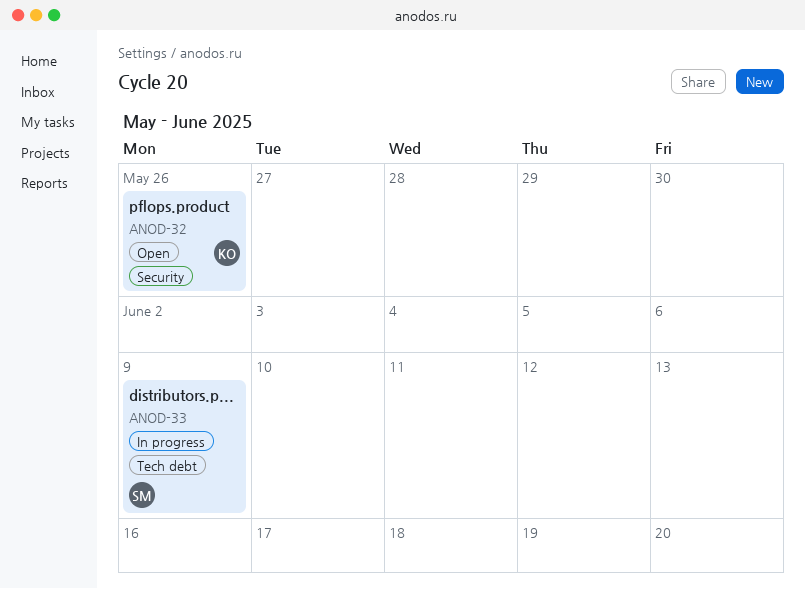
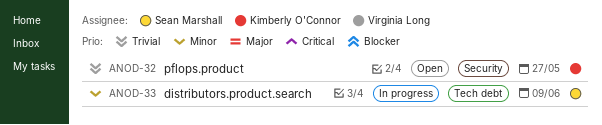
ANOD-32, due: May 26 -> May 27

